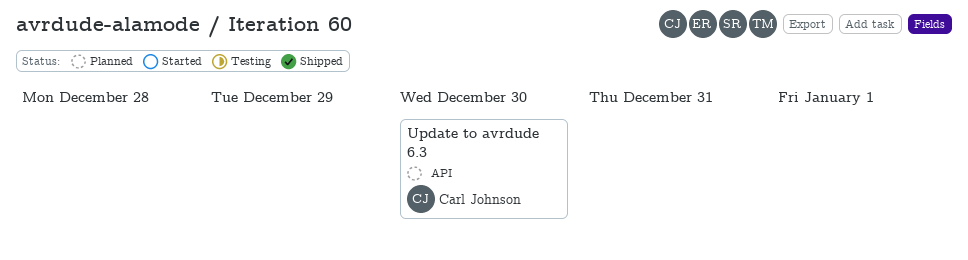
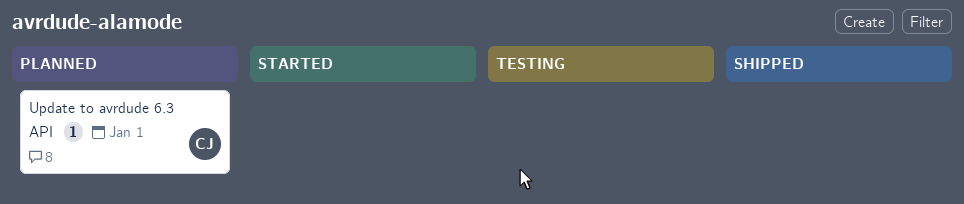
Update to avrdude 6.3, due: Dec 30 -> Jan 1

